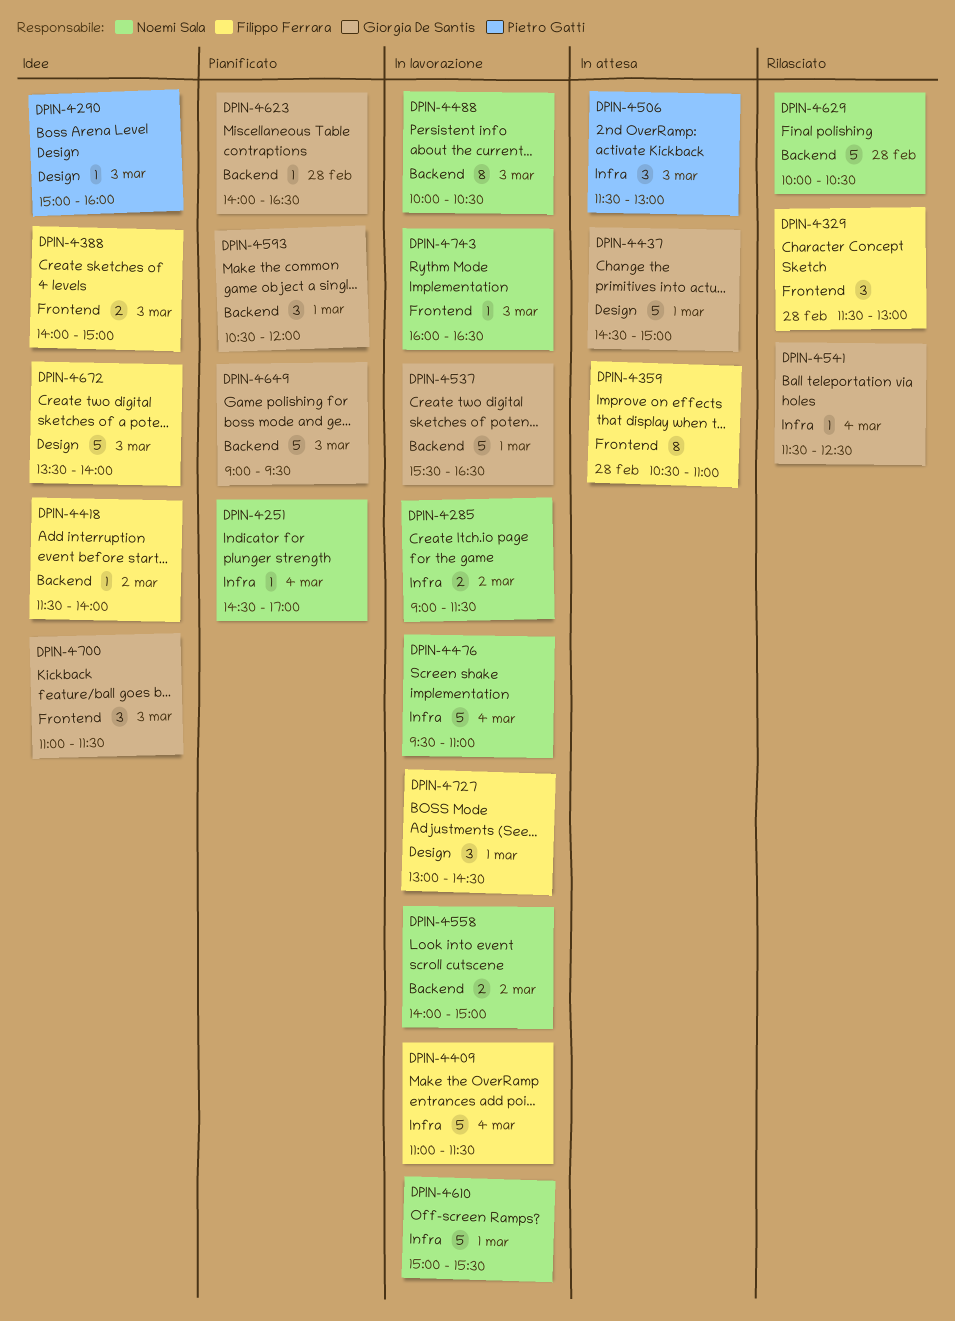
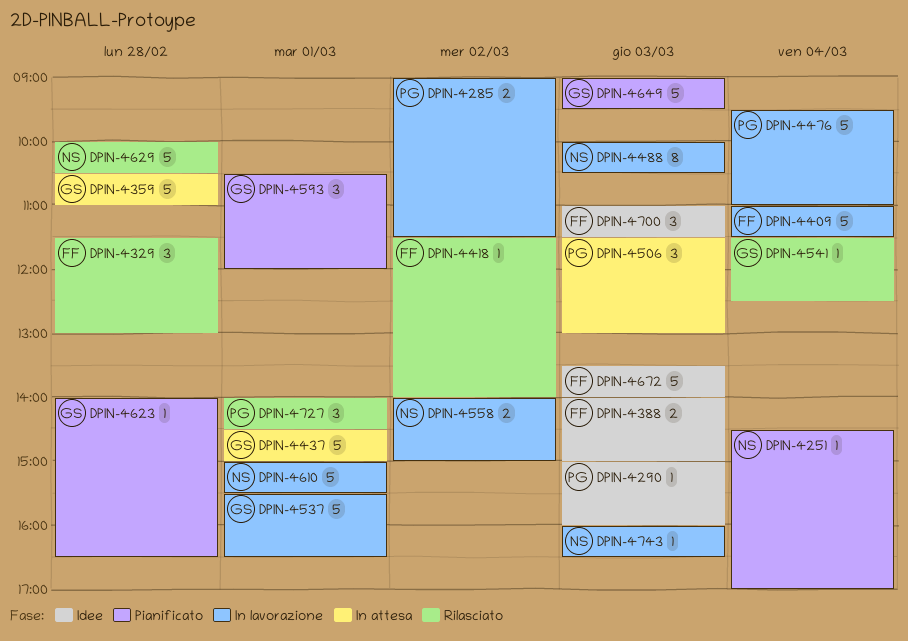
DPIN-4285, owner: Noemi Sala -> Pietro Gatti
DPIN-4359, owner: Filippo Ferrara -> Giorgia De Santis
DPIN-4359, estimate: 8 -> 5
DPIN-4418, status: Idee -> Rilasciato
DPIN-4476, owner: Noemi Sala -> Pietro Gatti
DPIN-4700, owner: Giorgia De Santis -> Filippo Ferrara
DPIN-4727, status: In lavorazione -> Rilasciato
DPIN-4727, owner: Filippo Ferrara -> Pietro Gatti
DPIN-4727, begins: 13:00 -> 14:00

